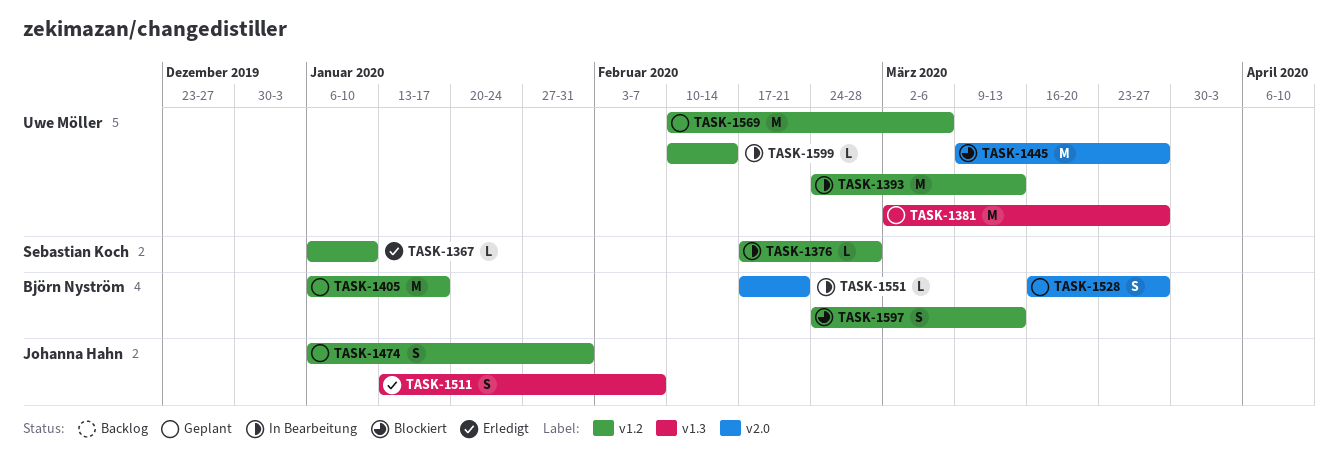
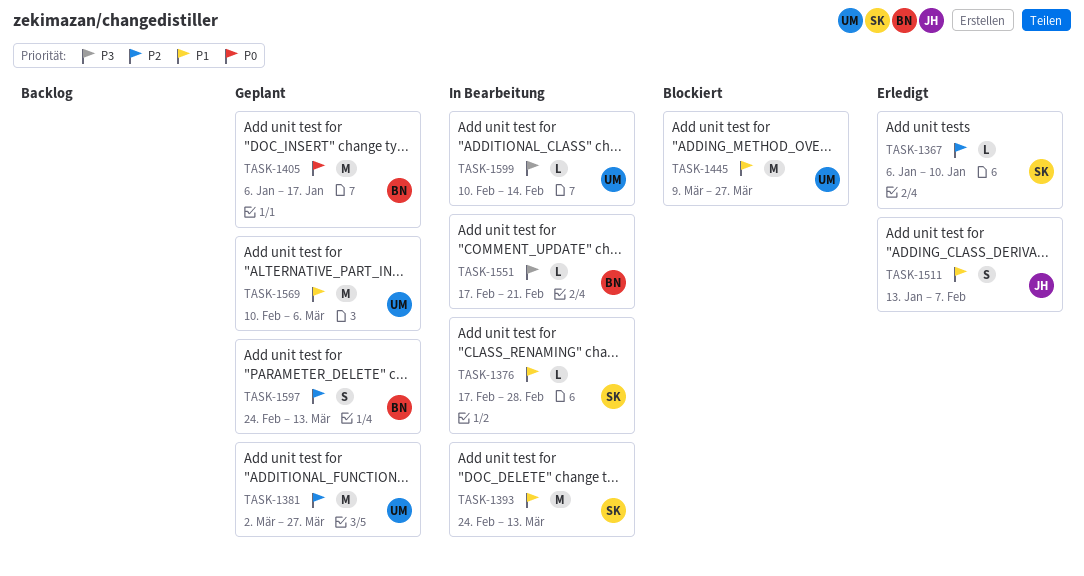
TASK-1393, owner: Uwe Möller -> Sebastian Koch
TASK-1474: present -> none
TASK-1528: present -> none
TASK-1597, status: Blockiert -> Geplant

